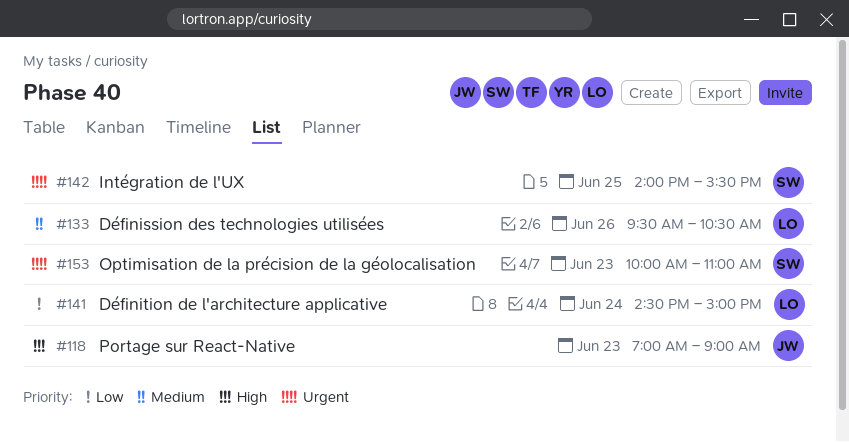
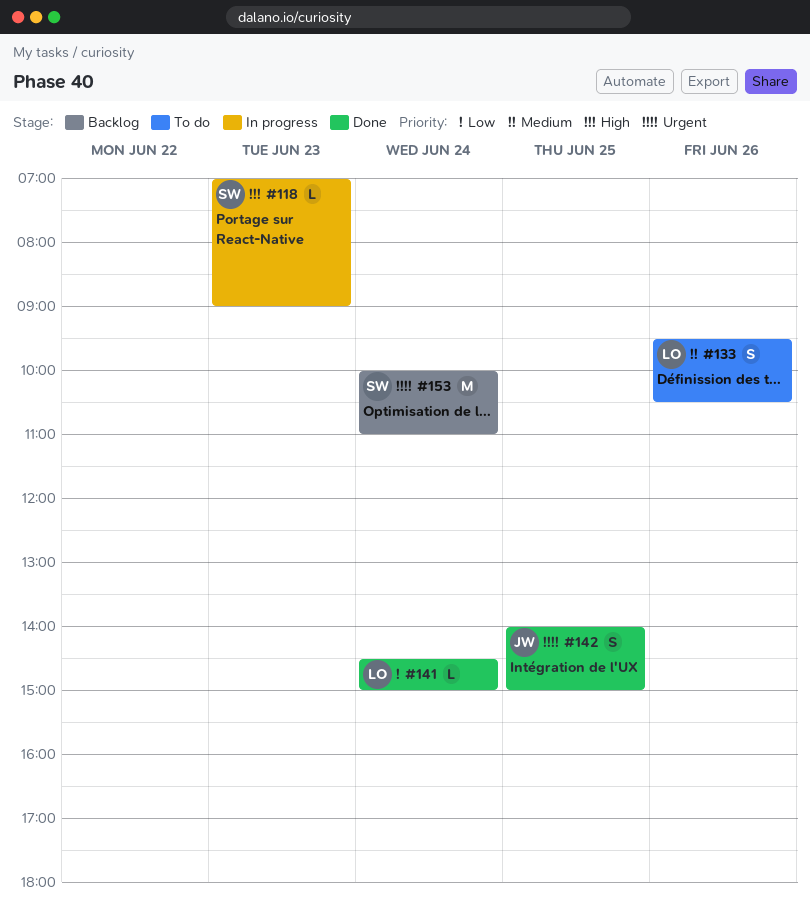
#118, owner: JW -> SW
#142, owner: SW -> JW
#142, ends: 15:30 -> 15:00
#153, day: Jun 23 -> Jun 24

